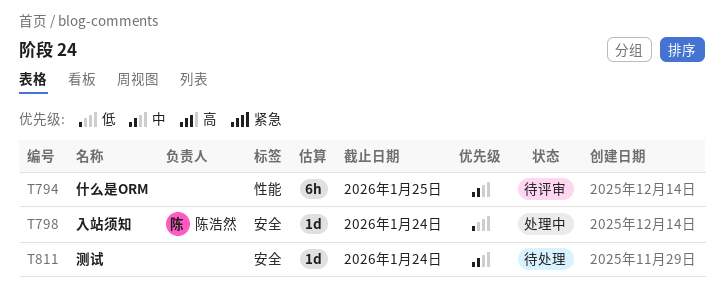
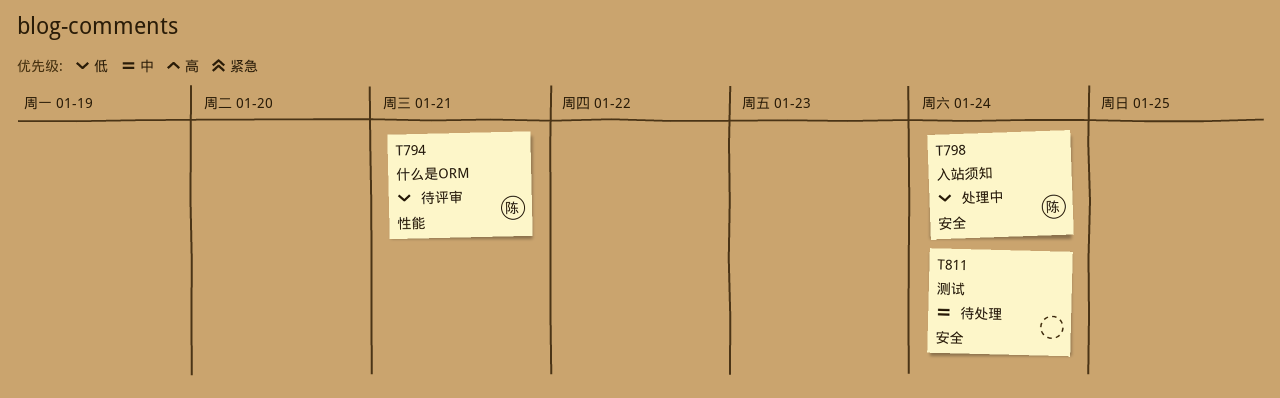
T794, owner: none -> 陈浩然
T794, priority: 中 -> 低
T794, due: Jan 25 -> Jan 21

